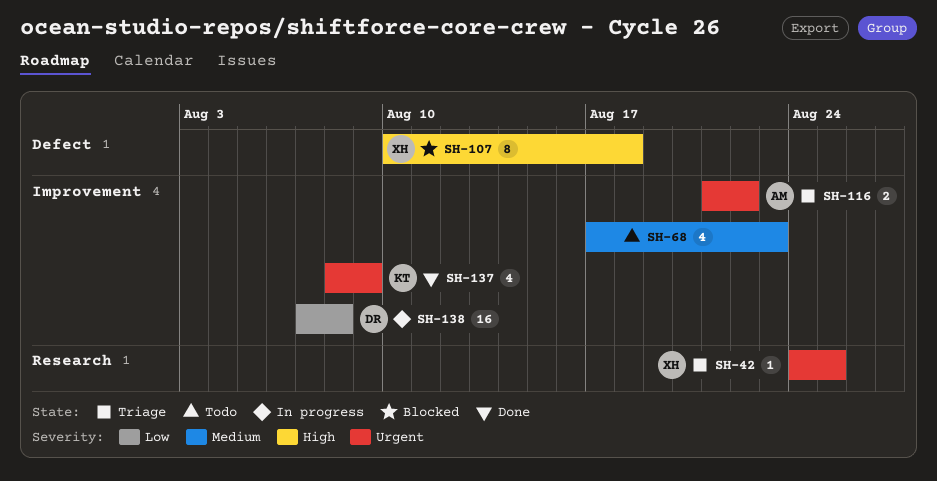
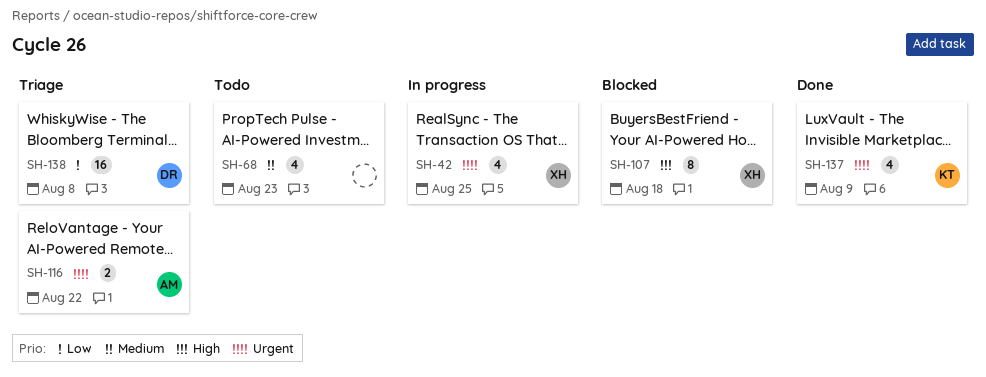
SH-42, status: Triage -> In progress
SH-42, estimate: 1 -> 4
SH-138, status: In progress -> Triage

